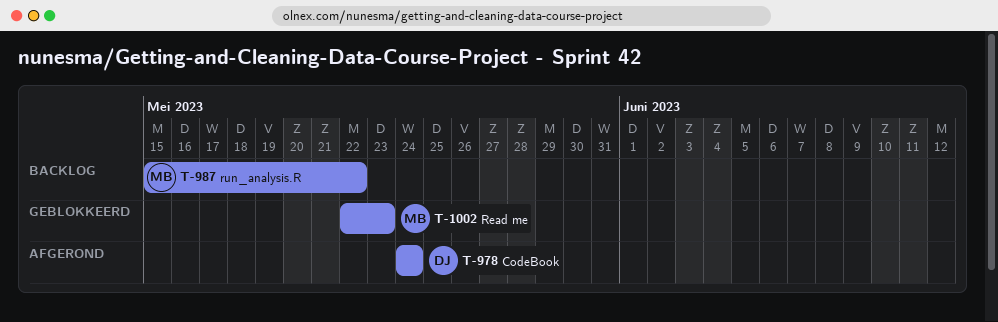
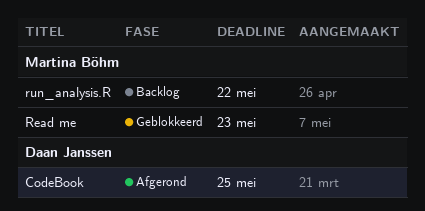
CodeBook, due: May 24 -> May 25

